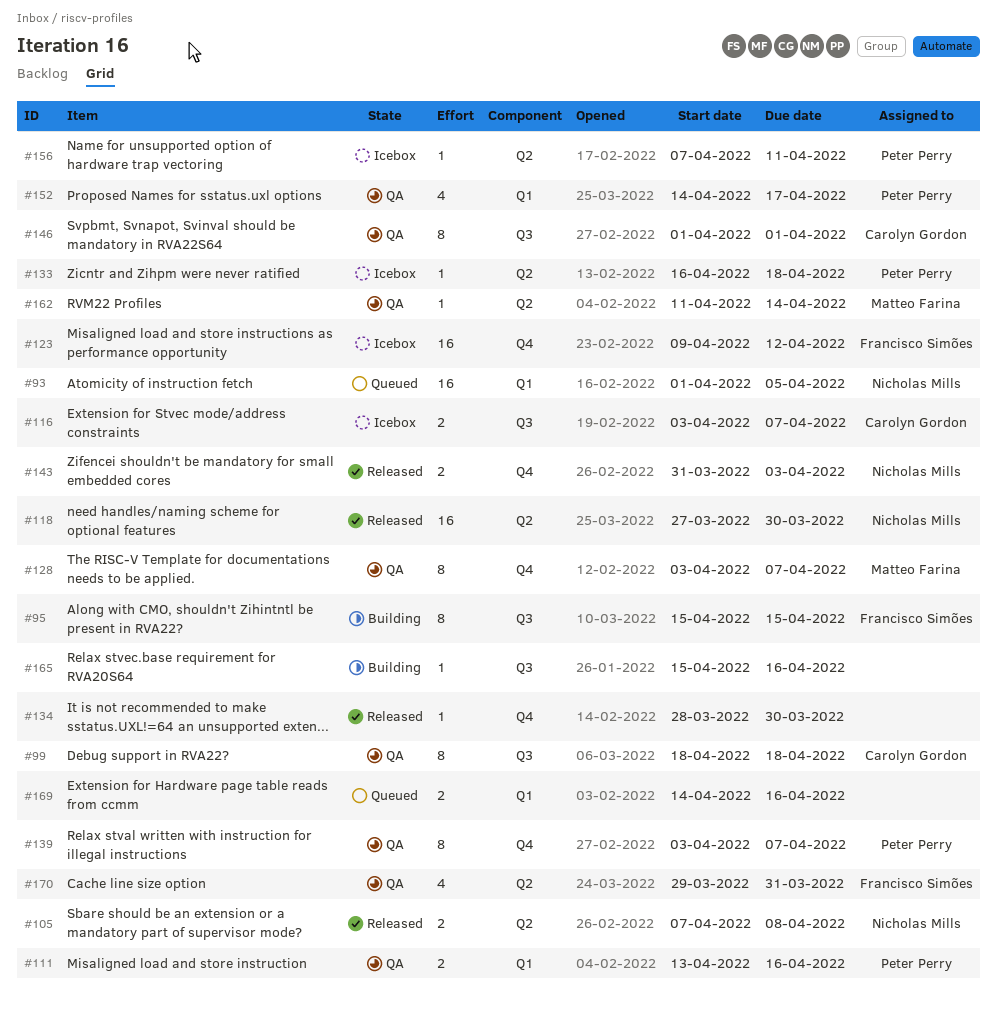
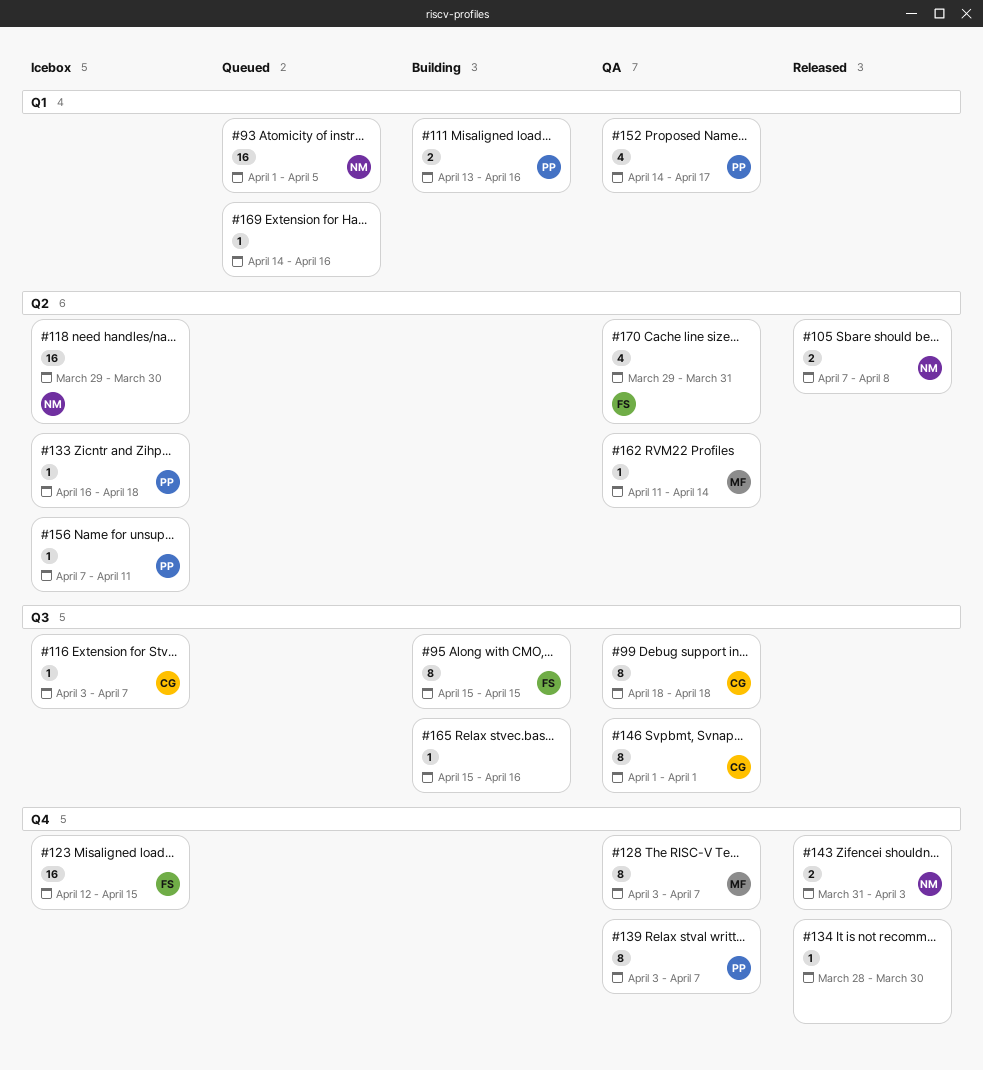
#111, status: QA -> Building
#116, estimate: 2 -> 1
#118, status: Released -> Icebox
#118, start: Mar 27 -> Mar 29
#123, start: Apr 9 -> Apr 12
#123, due: Apr 12 -> Apr 15
#169, estimate: 2 -> 1

